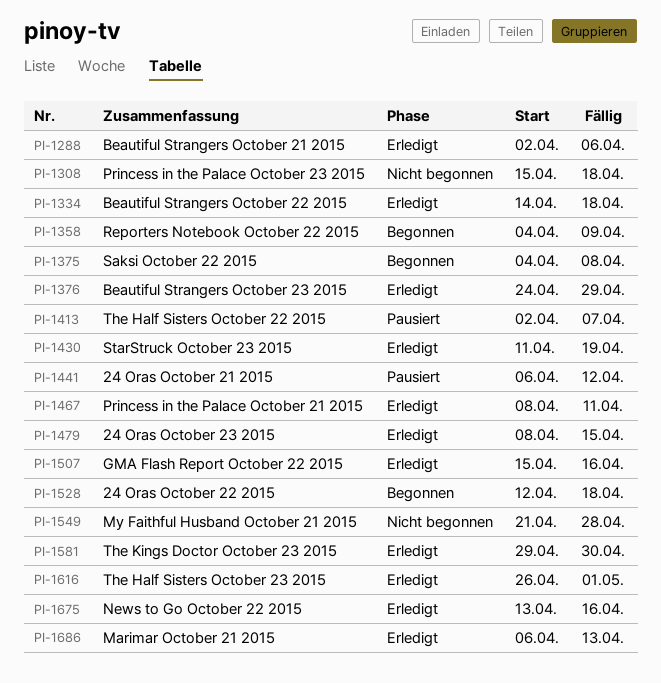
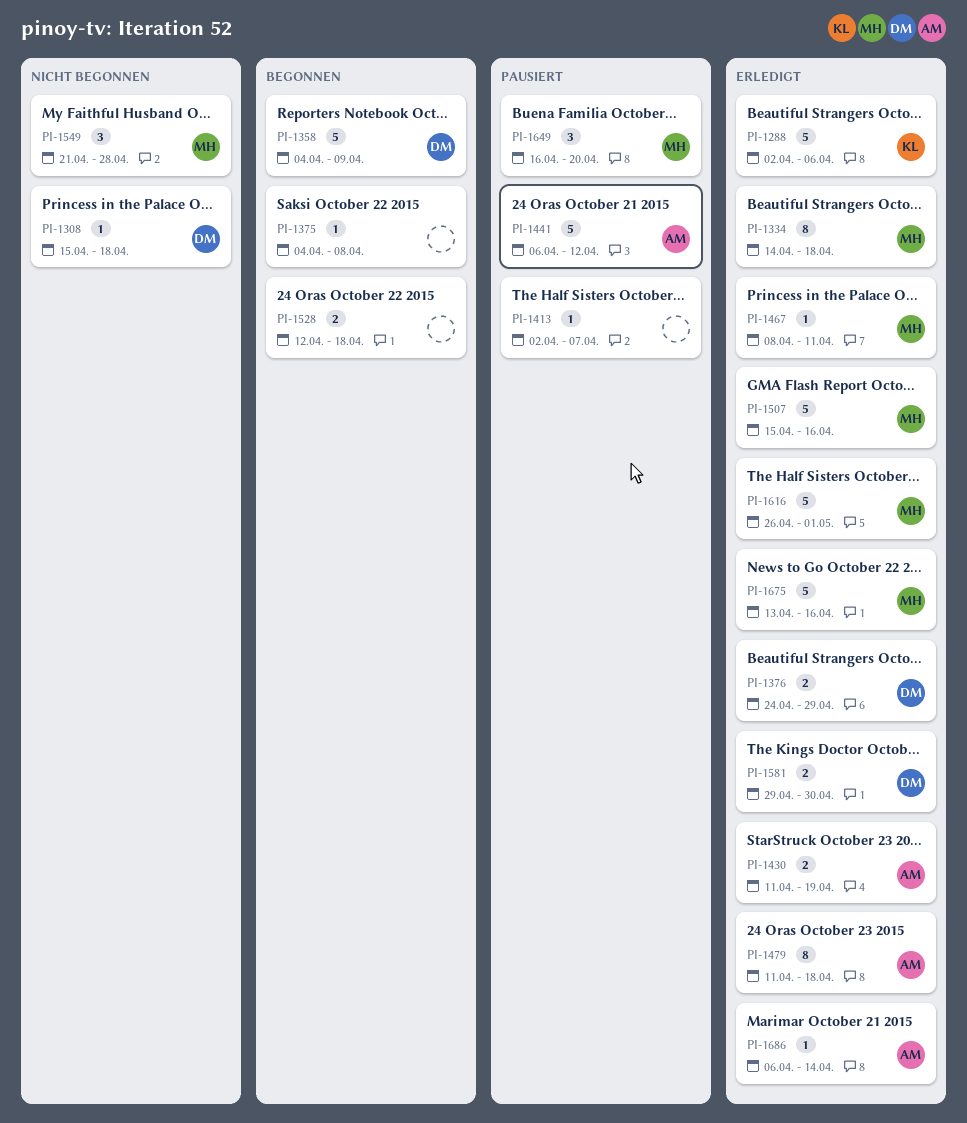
PI-1479, start: Apr 8 -> Apr 11
PI-1479, due: Apr 15 -> Apr 18
PI-1649: none -> present
PI-1686, due: Apr 13 -> Apr 14

